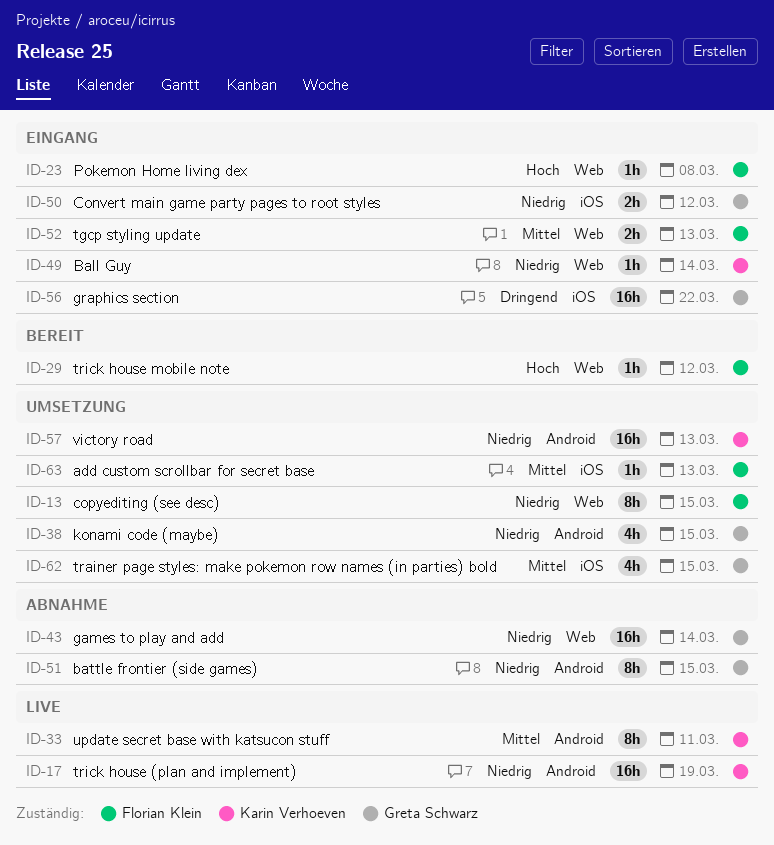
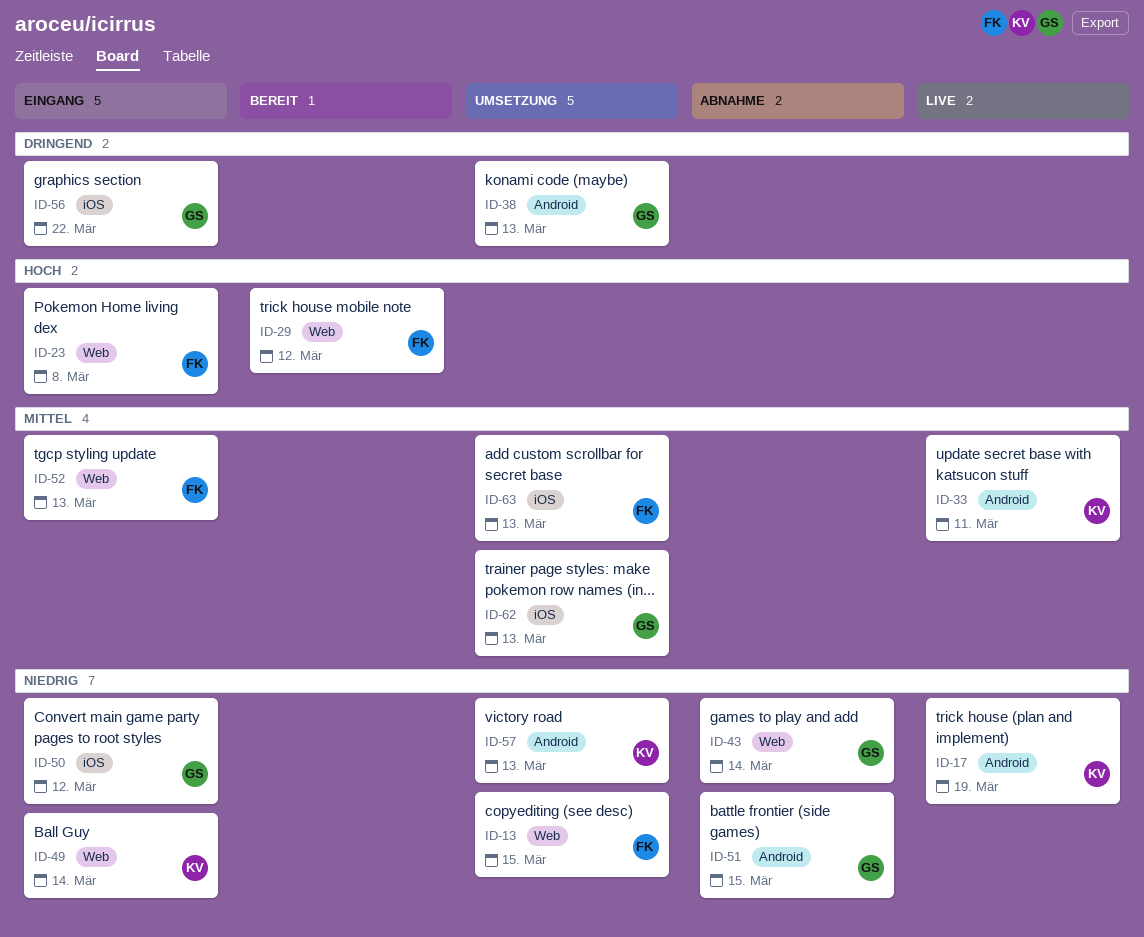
ID-38, priority: Niedrig -> Dringend
ID-38, due: Mar 15 -> Mar 13
ID-62, due: Mar 15 -> Mar 13

